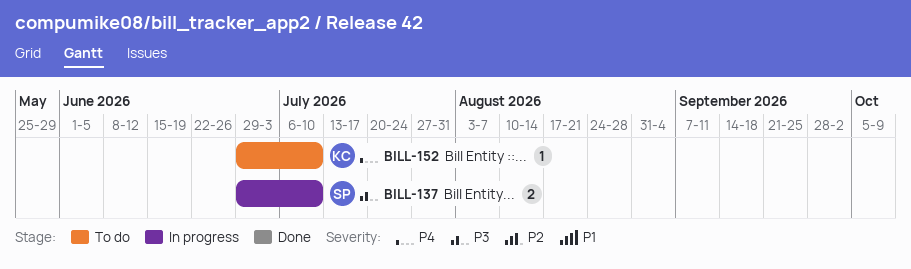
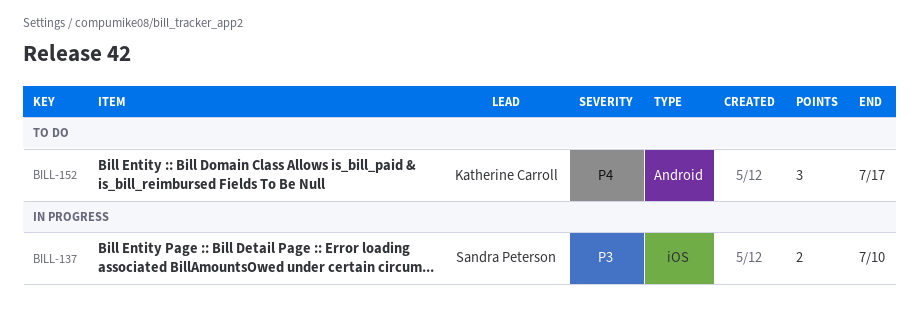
BILL-152, estimate: 1 -> 3
BILL-152, due: Jul 10 -> Jul 17

